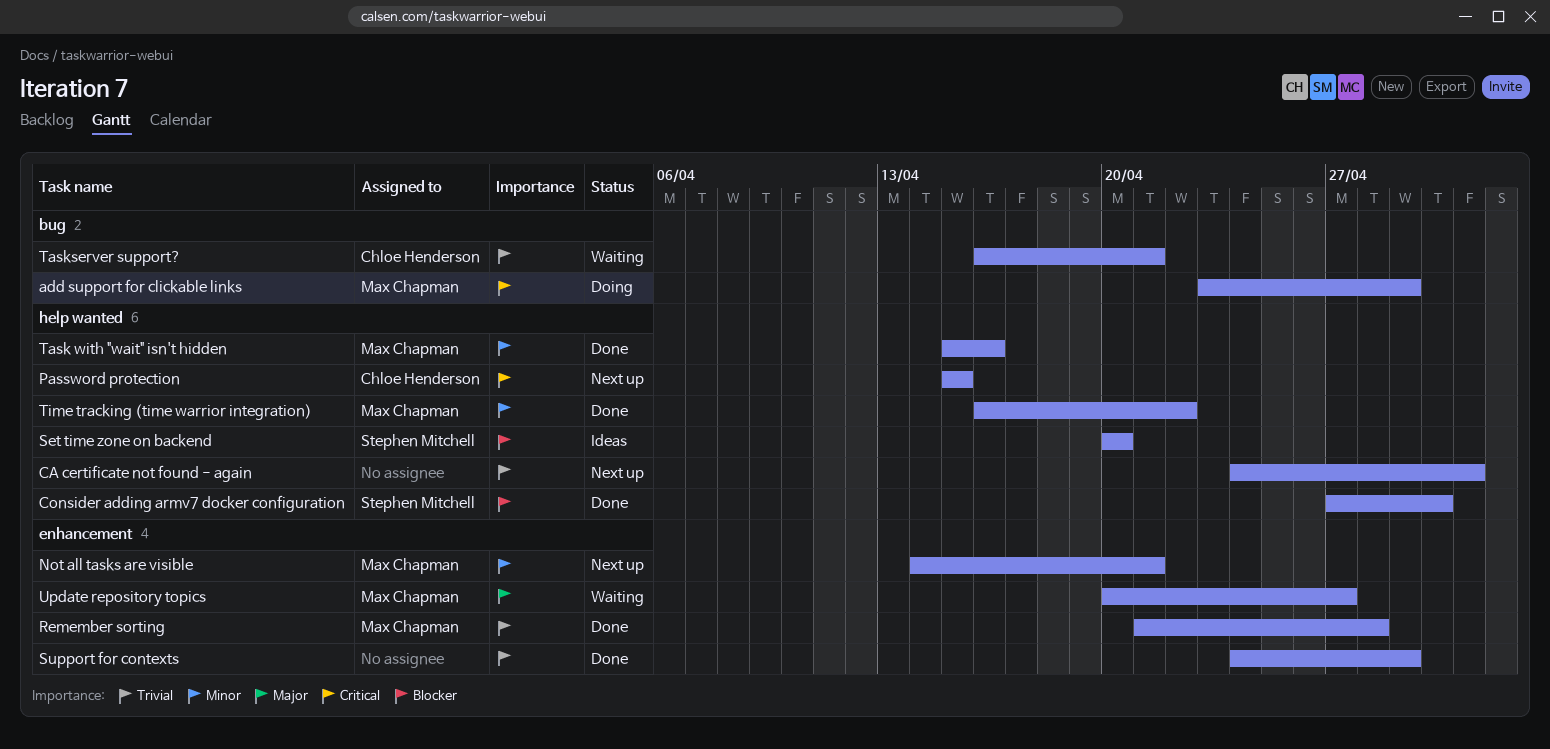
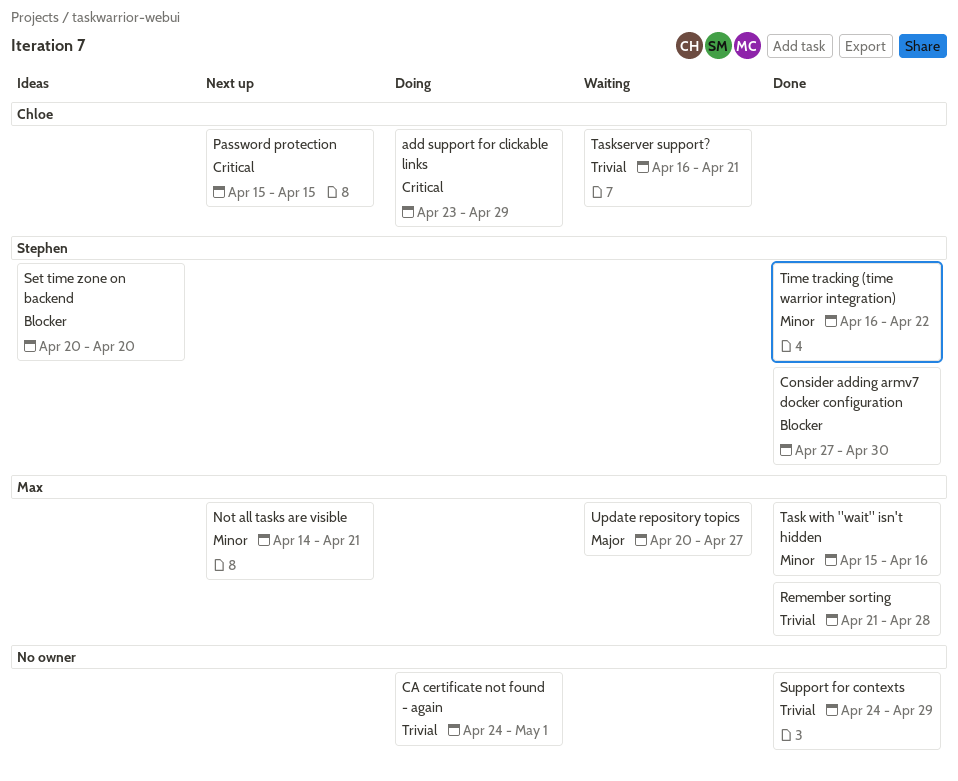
add support for clickable links, owner: Max Chapman -> Chloe Henderson
CA certificate not found - again, status: Next up -> Doing
Time tracking (time warrior integration), owner: Max Chapman -> Stephen Mitchell

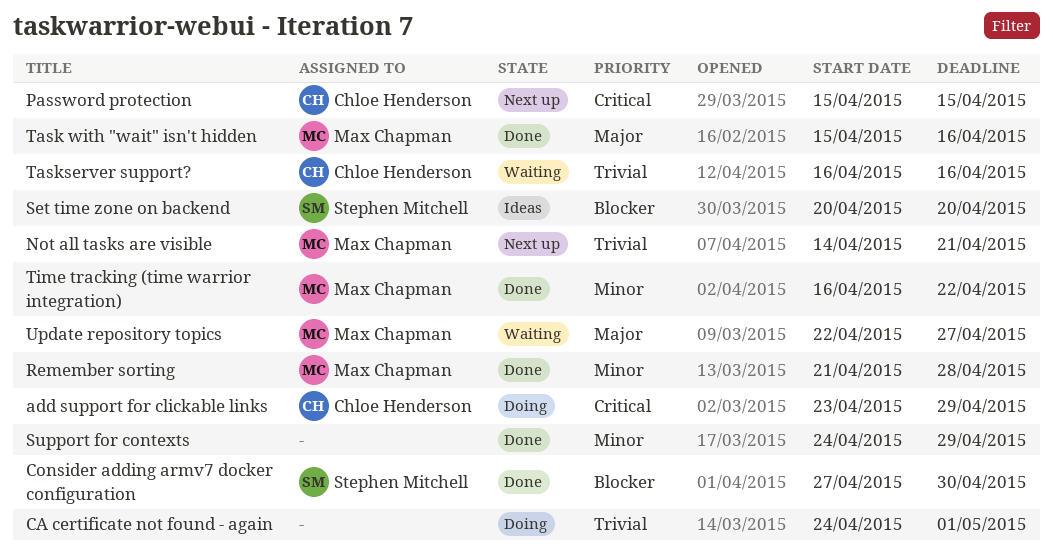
Not all tasks are visible, priority: Minor -> Trivial
Remember sorting, priority: Trivial -> Minor
Support for contexts, priority: Trivial -> Minor
Task with "wait" isn't hidden, priority: Minor -> Major
Taskserver support?, due: Apr 21 -> Apr 16
Time tracking (time warrior integration), owner: Stephen Mitchell -> Max Chapman
Update repository topics, start: Apr 20 -> Apr 22

